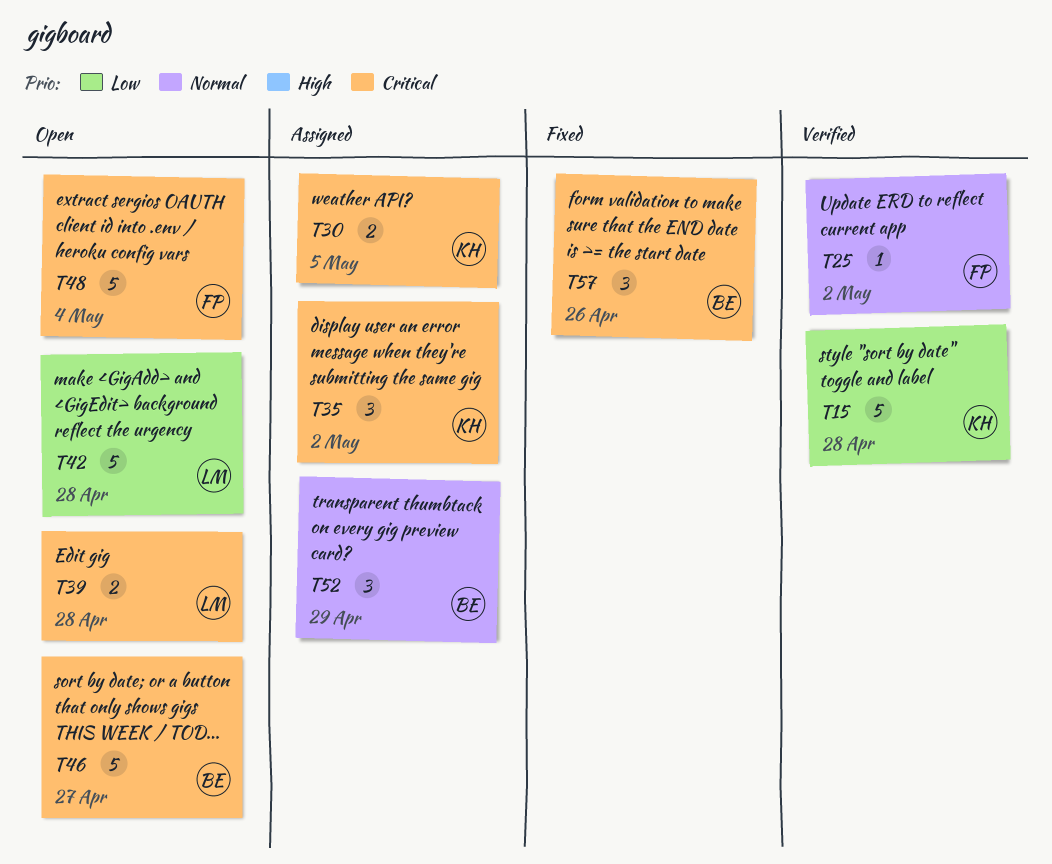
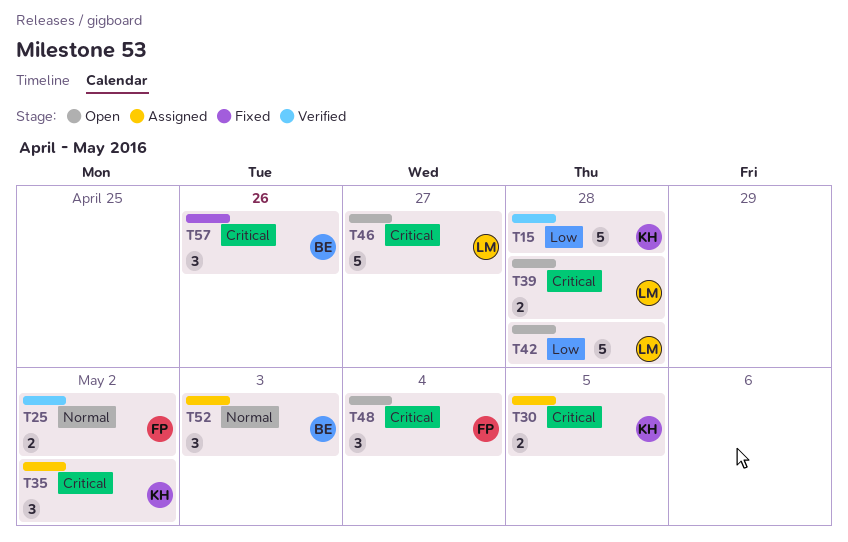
T25, estimate: 1 -> 2
T46, owner: BE -> LM
T48, estimate: 5 -> 3
T52, due: Apr 29 -> May 3

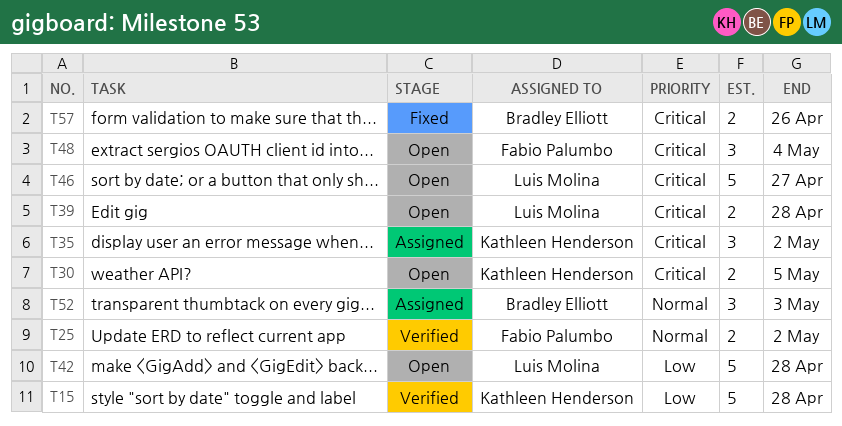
T30, status: Assigned -> Open
T57, estimate: 3 -> 2

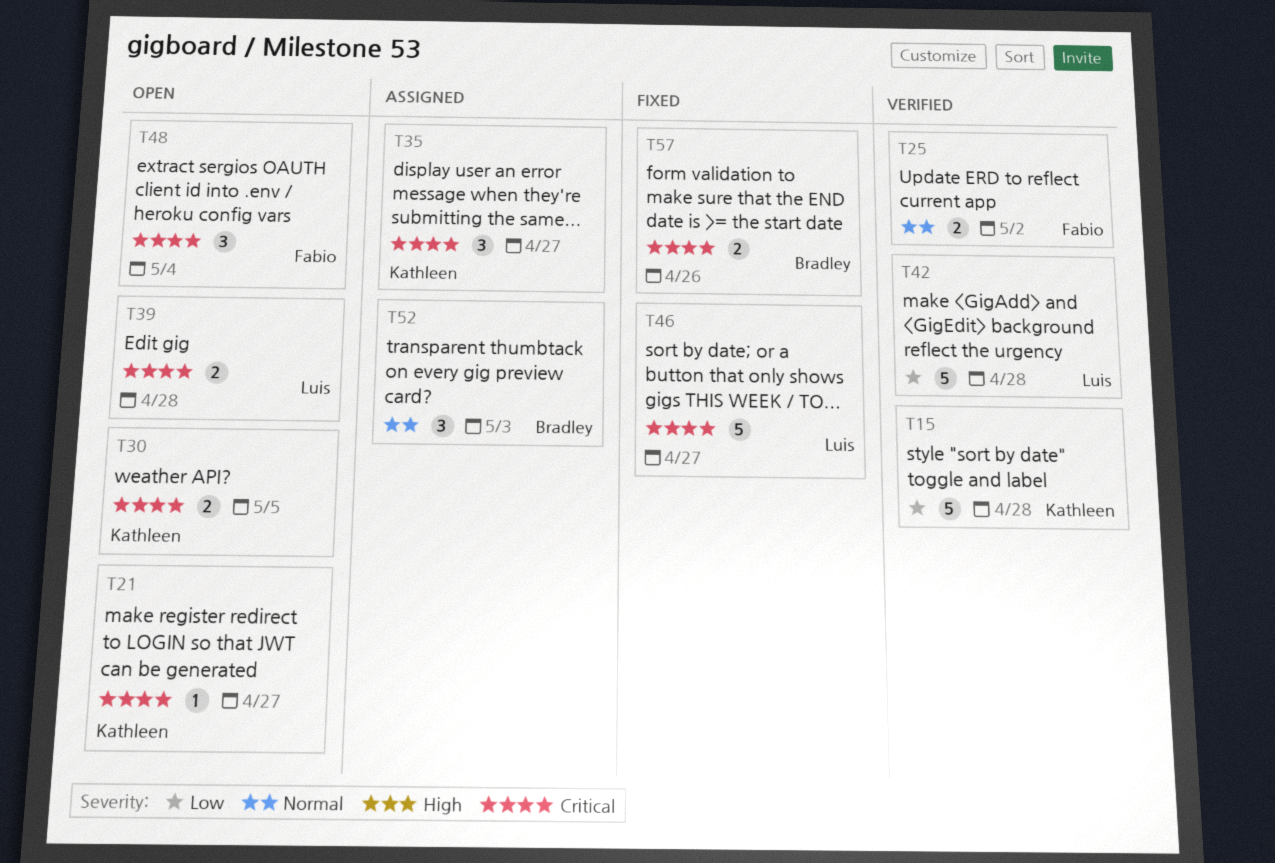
T21: none -> present
T35, due: May 2 -> Apr 27
T42, status: Open -> Verified
T46, status: Open -> Fixed

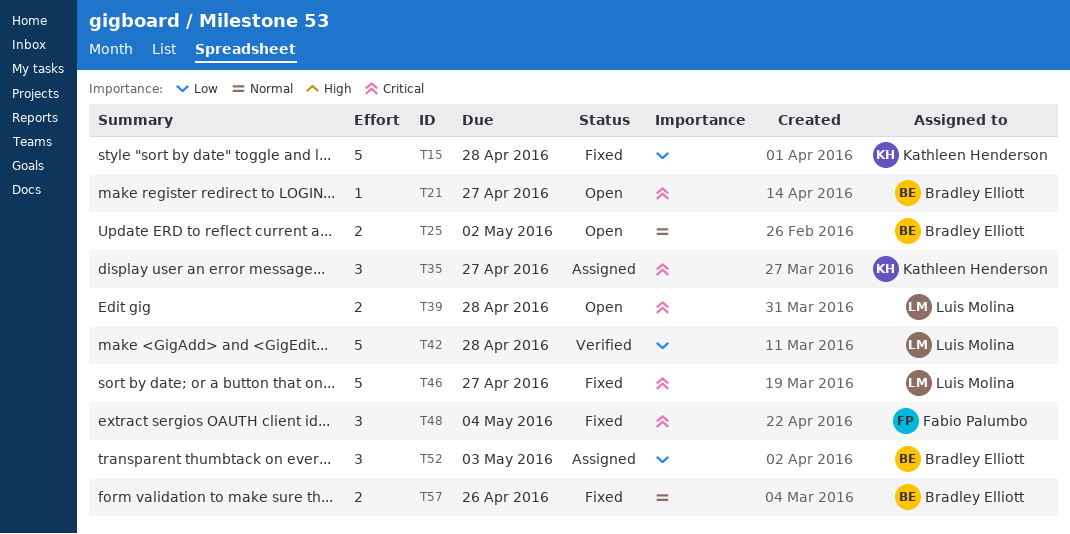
T15, status: Verified -> Fixed
T21, owner: Kathleen Henderson -> Bradley Elliott
T25, status: Verified -> Open
T25, owner: Fabio Palumbo -> Bradley Elliott
T30: present -> none
T48, status: Open -> Fixed
T52, priority: Normal -> Low
T57, priority: Critical -> Normal

